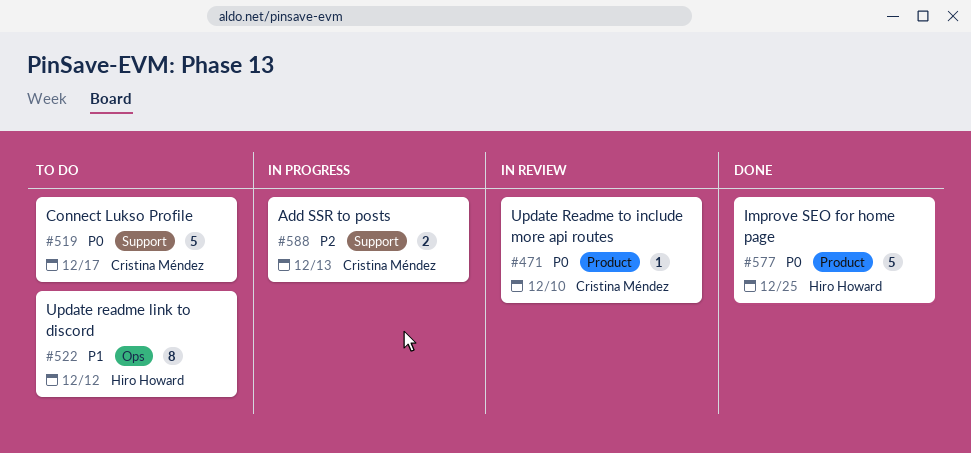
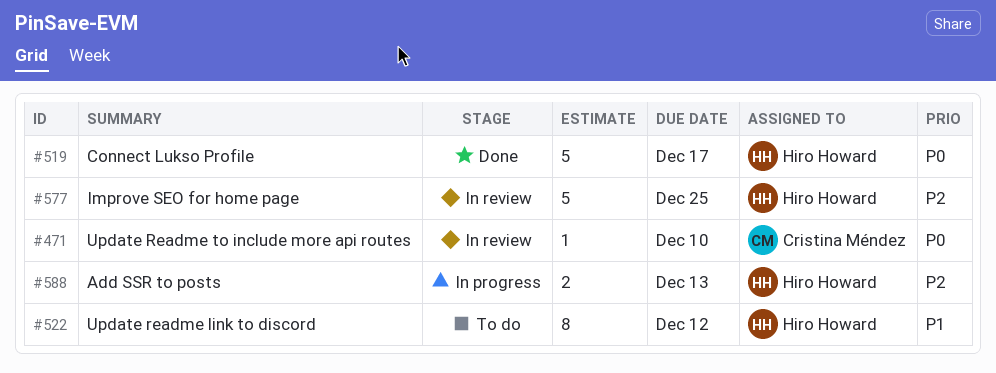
#519, status: To do -> Done
#519, owner: Cristina Méndez -> Hiro Howard
#577, status: Done -> In review
#577, priority: P0 -> P2
#588, owner: Cristina Méndez -> Hiro Howard

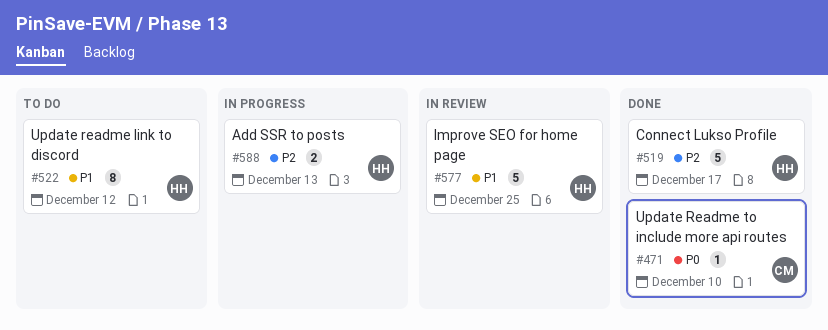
#471, status: In review -> Done
#519, priority: P0 -> P2
#577, priority: P2 -> P1

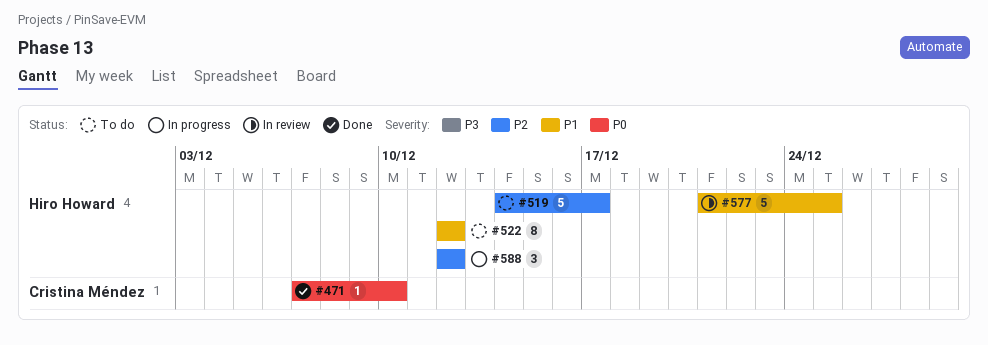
#519, status: Done -> To do
#588, estimate: 2 -> 3
#588, due: Dec 13 -> Dec 12

